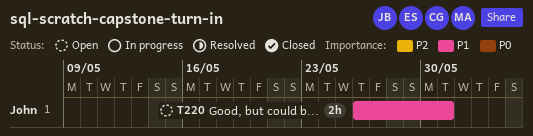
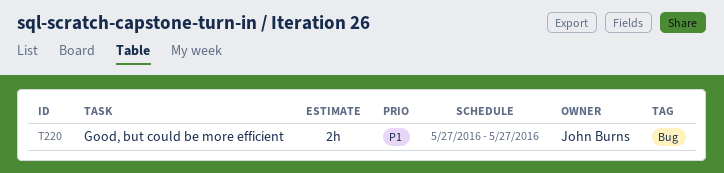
T220, start: May 26 -> May 27
T220, due: May 31 -> May 27

